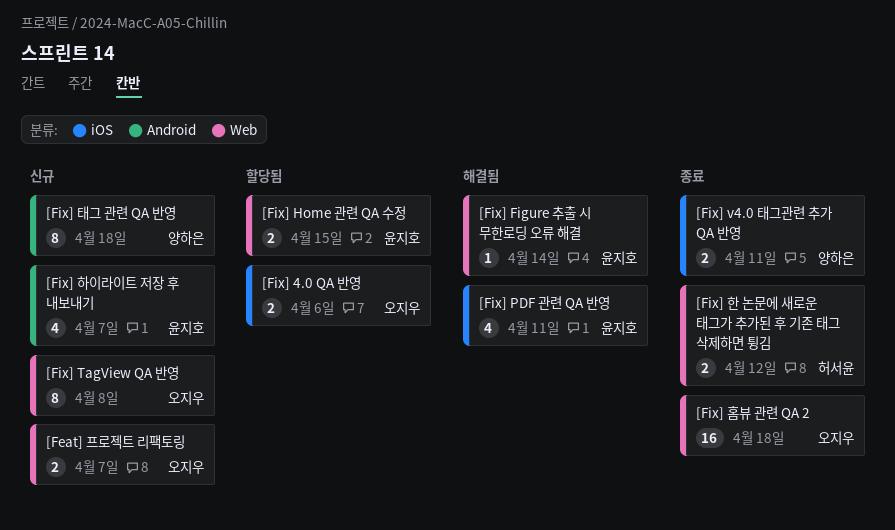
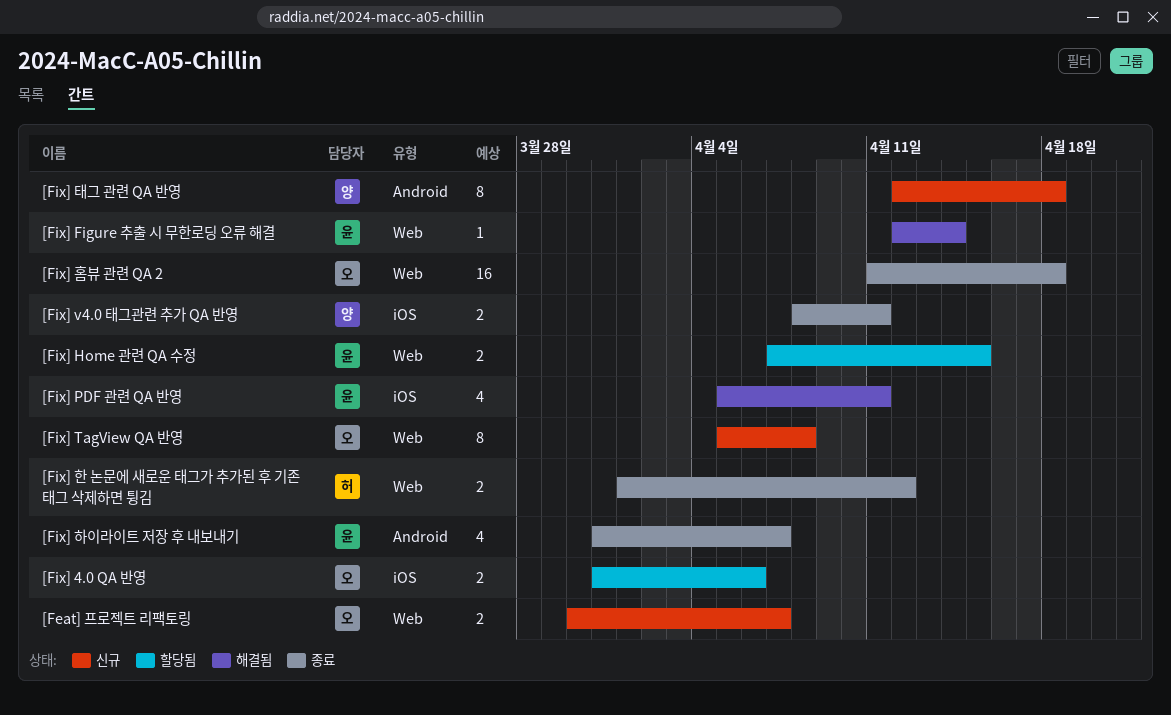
[Fix] 하이라이트 저장 후 내보내기, status: 신규 -> 종료

